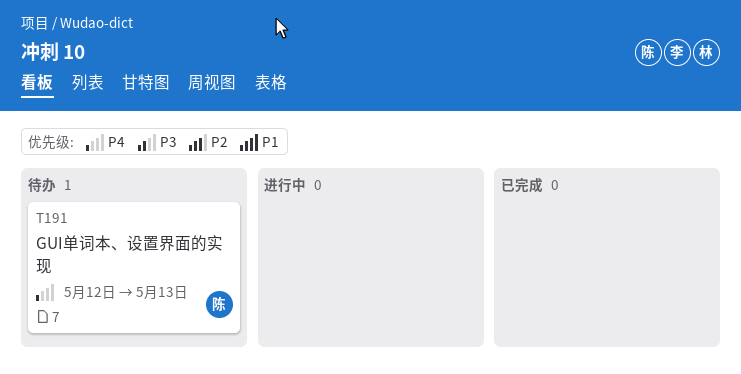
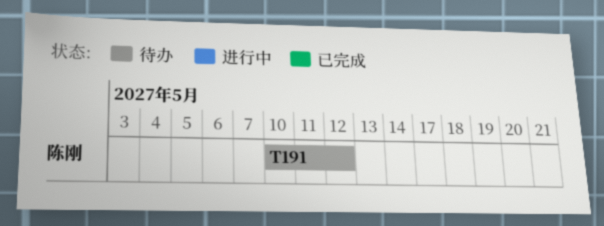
T191, start: May 12 -> May 10
T191, due: May 13 -> May 12

